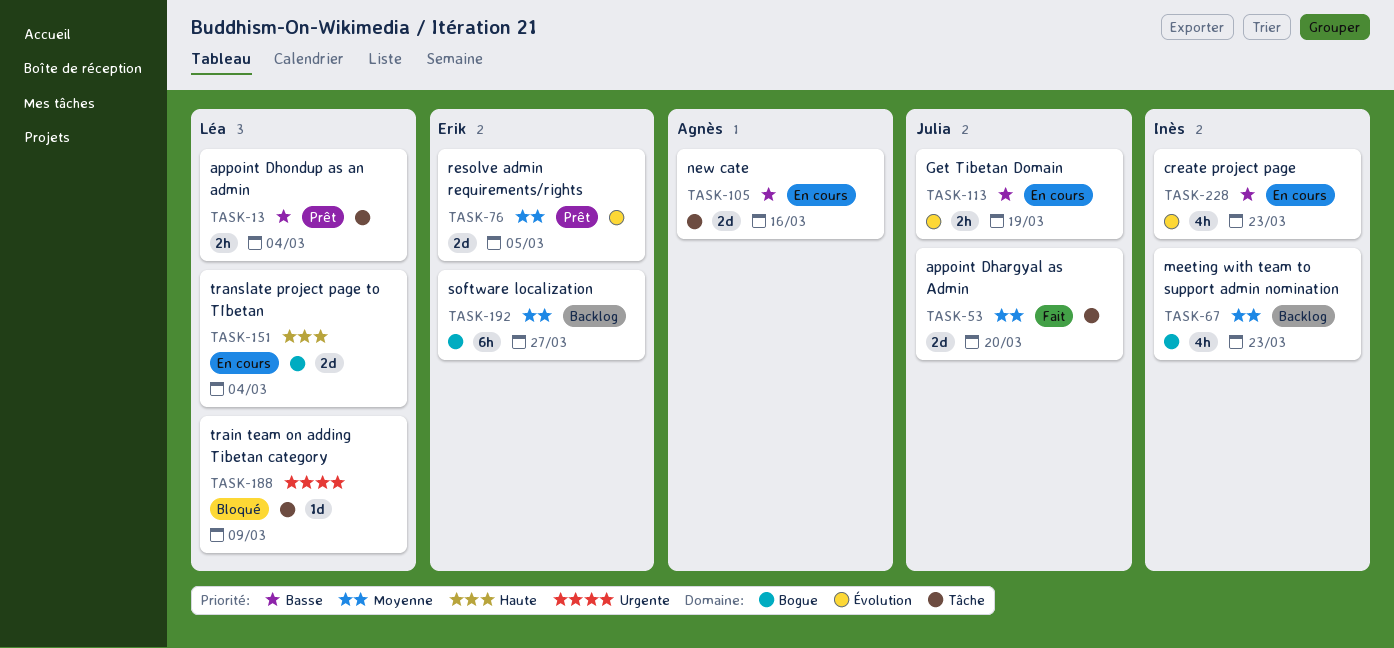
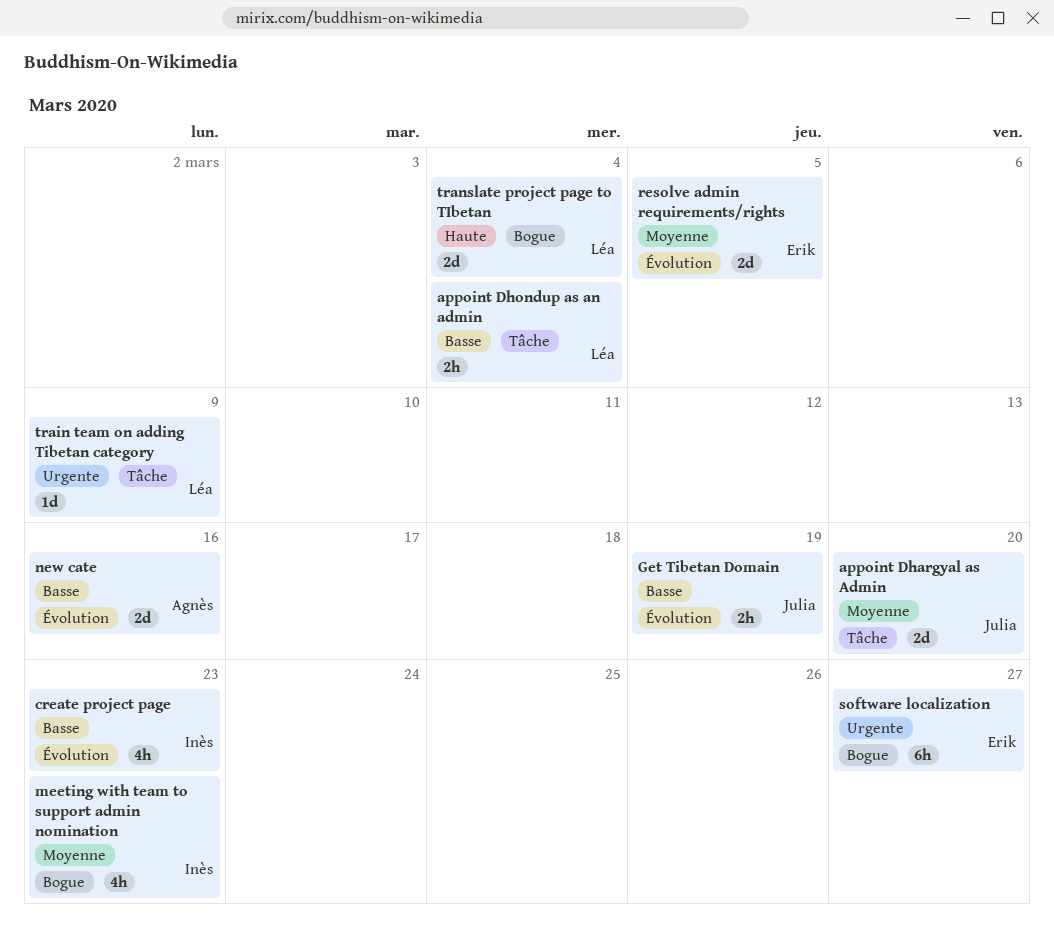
new cate, label: Tâche -> Évolution
software localization, priority: Moyenne -> Urgente

